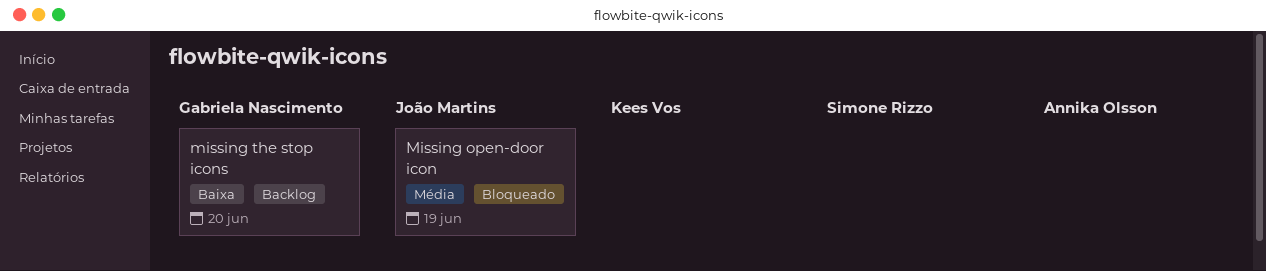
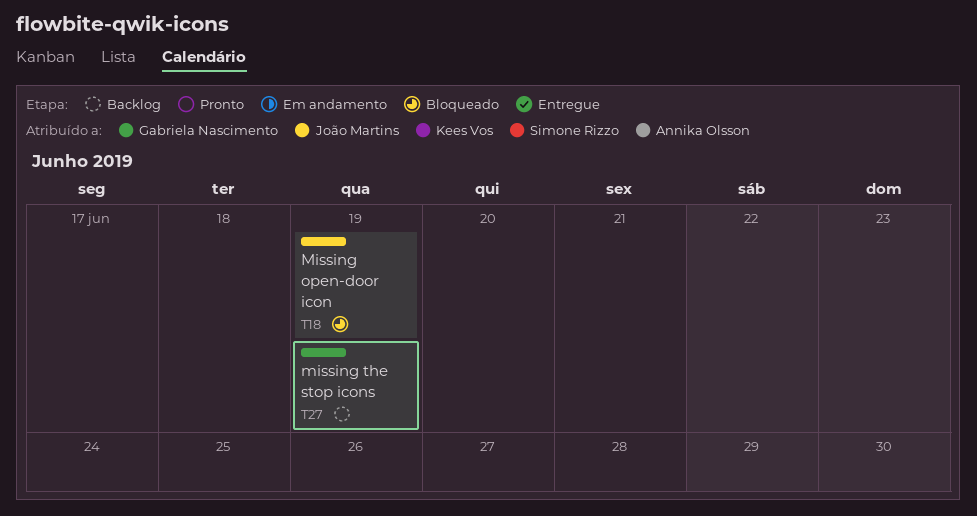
missing the stop icons, due: Jun 20 -> Jun 19

